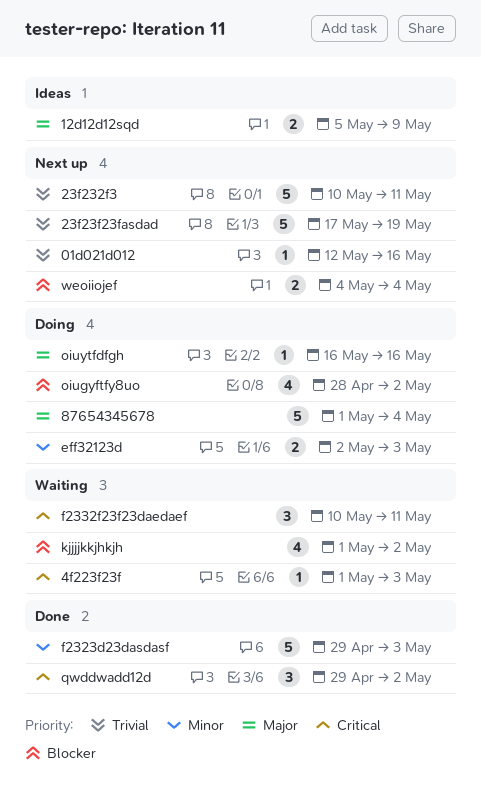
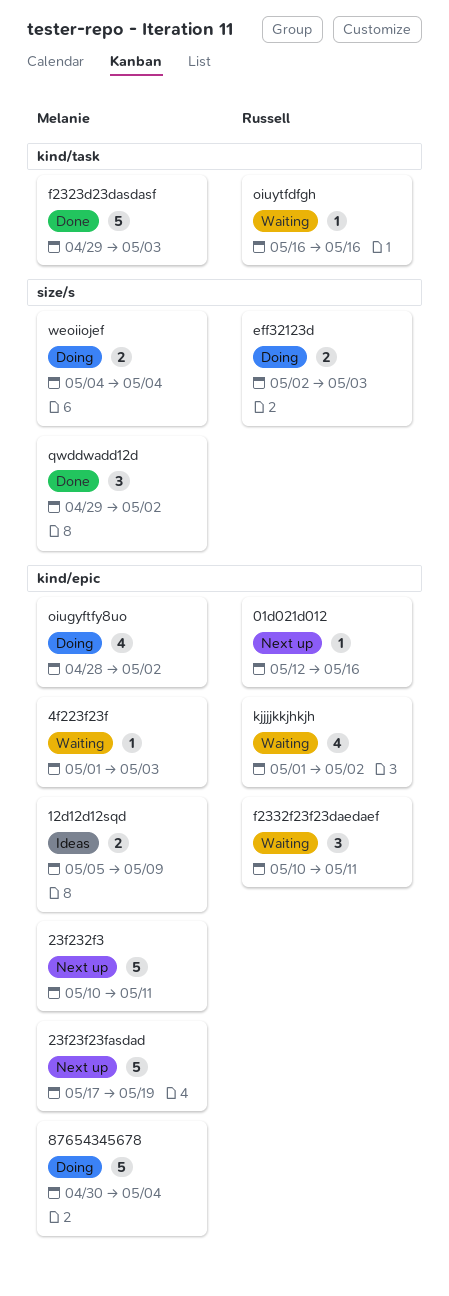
87654345678, start: May 1 -> Apr 30
oiuytfdfgh, status: Doing -> Waiting
weoiiojef, status: Next up -> Doing

